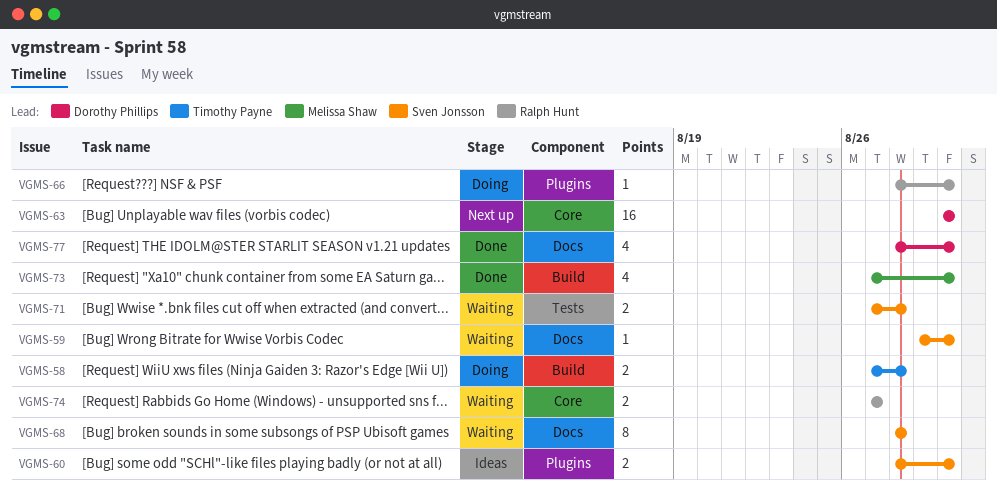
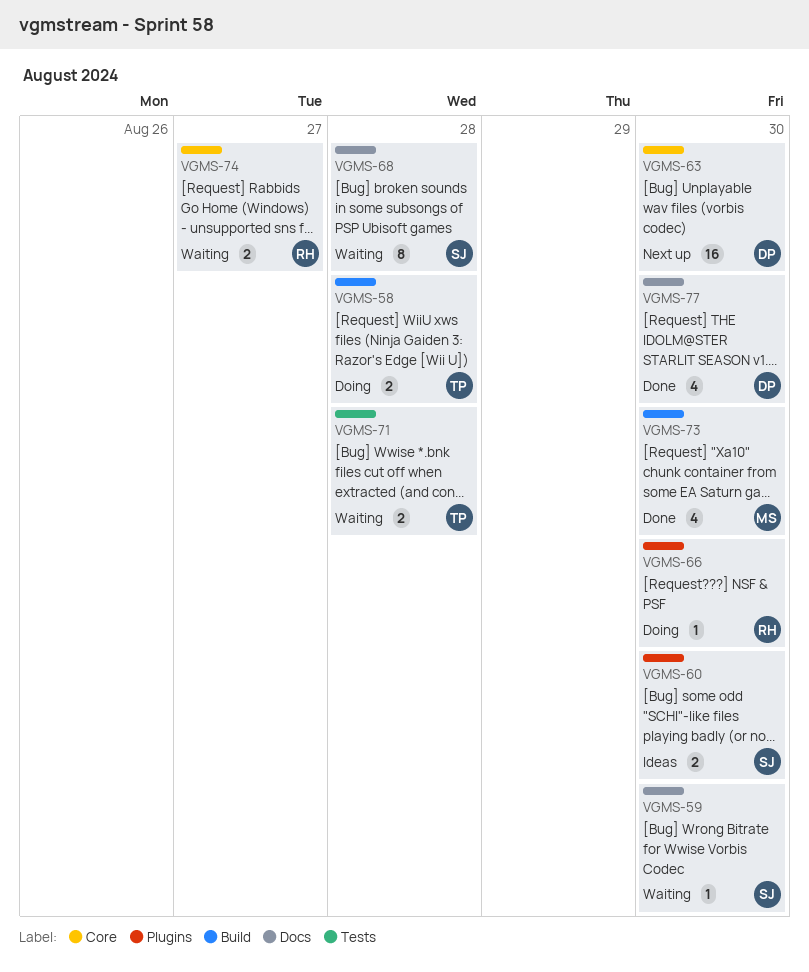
VGMS-71, owner: Sven Jonsson -> Timothy Payne

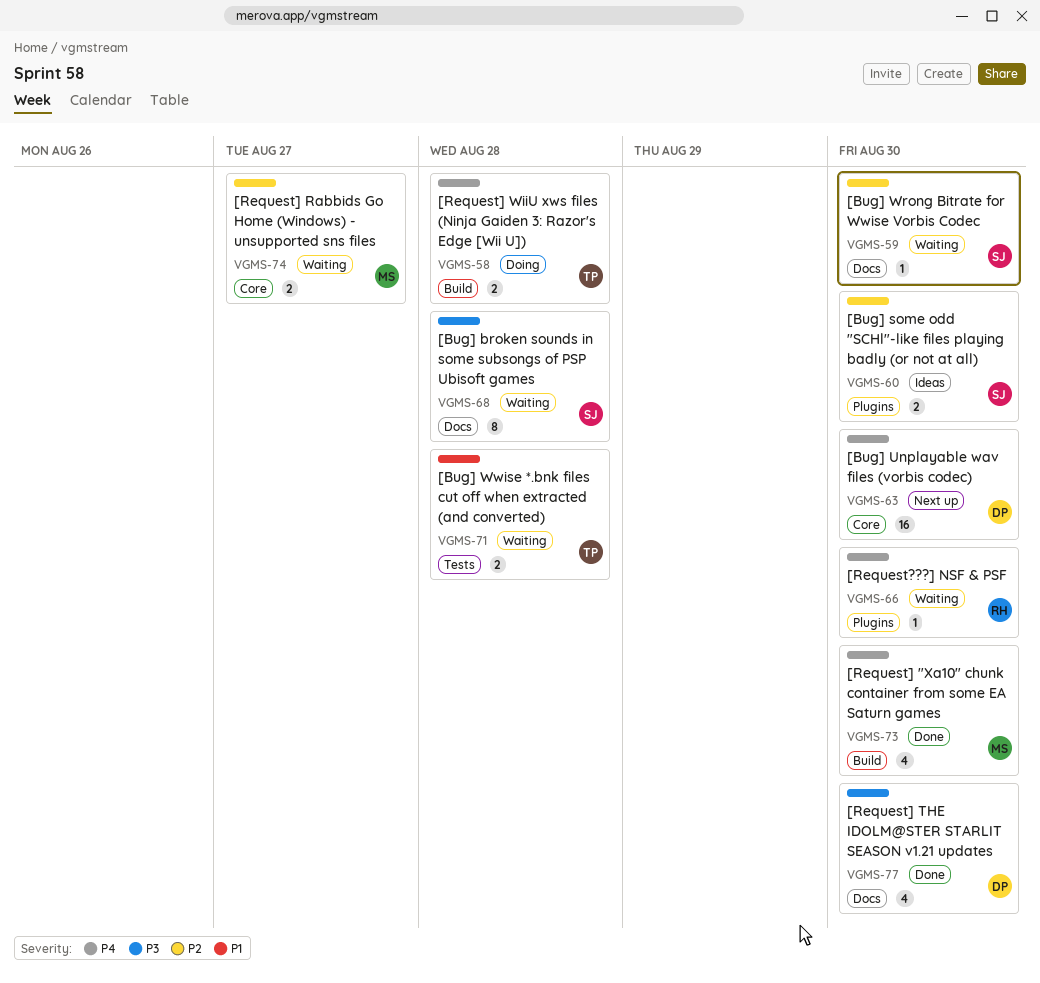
VGMS-66, status: Doing -> Waiting
VGMS-74, owner: RH -> MS

